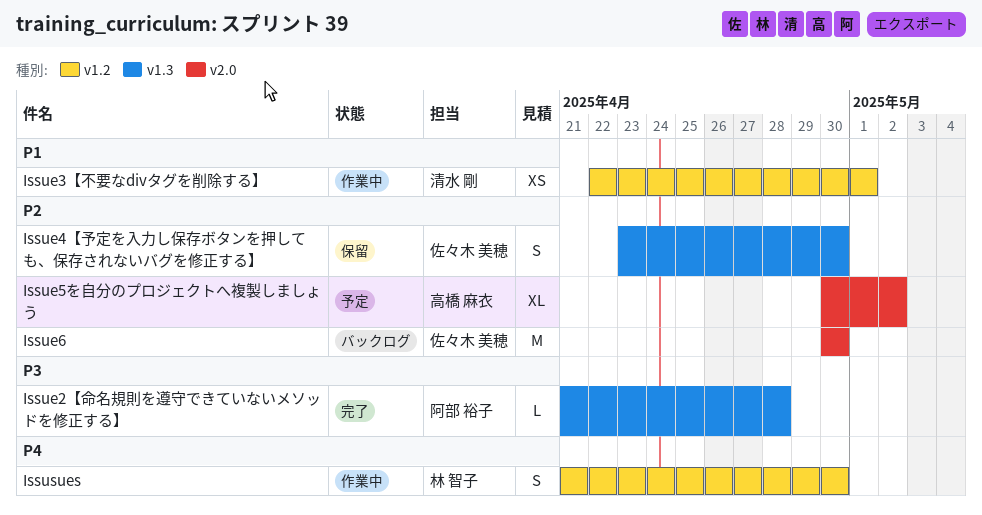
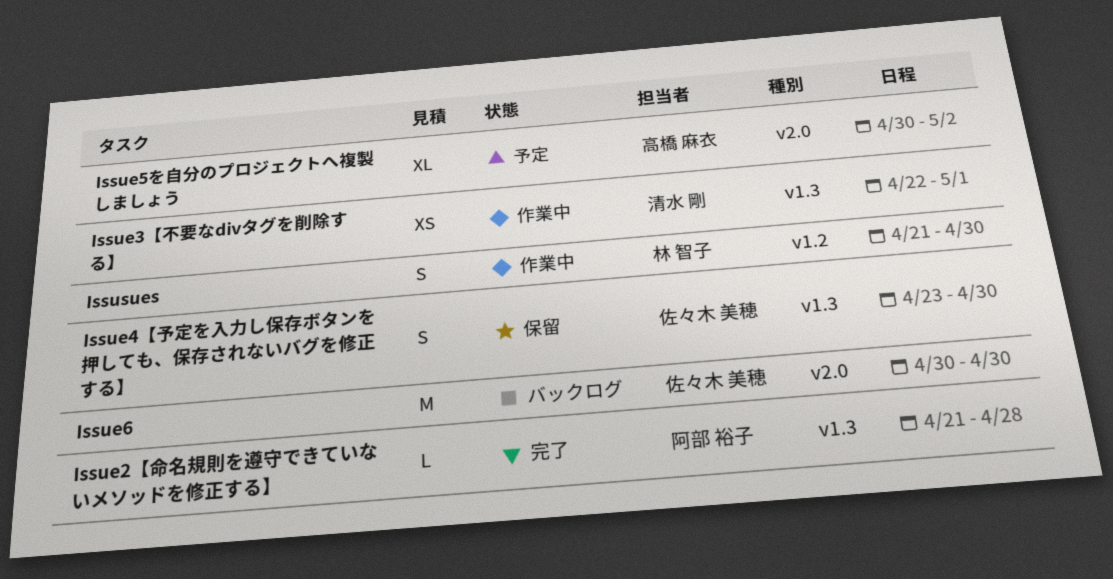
Issue3【不要なdivタグを削除する】, label: v1.2 -> v1.3

